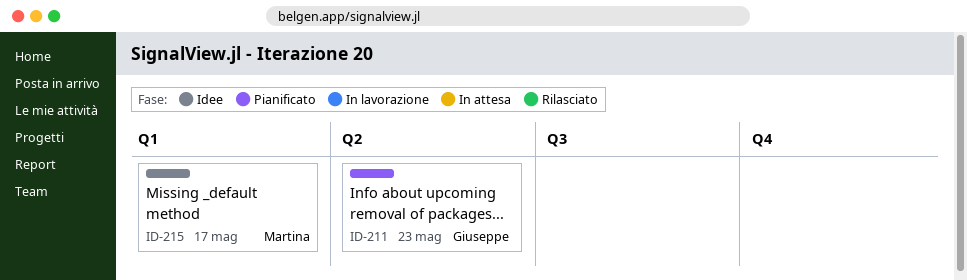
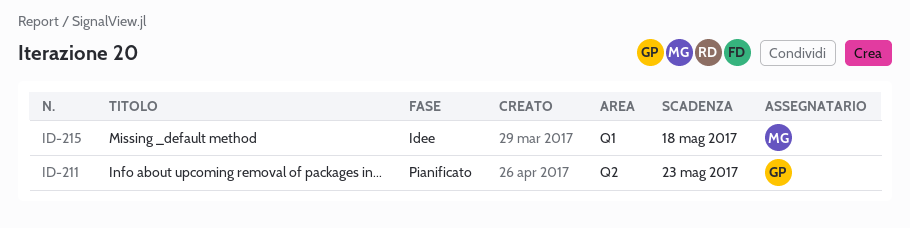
ID-215, due: May 17 -> May 18

